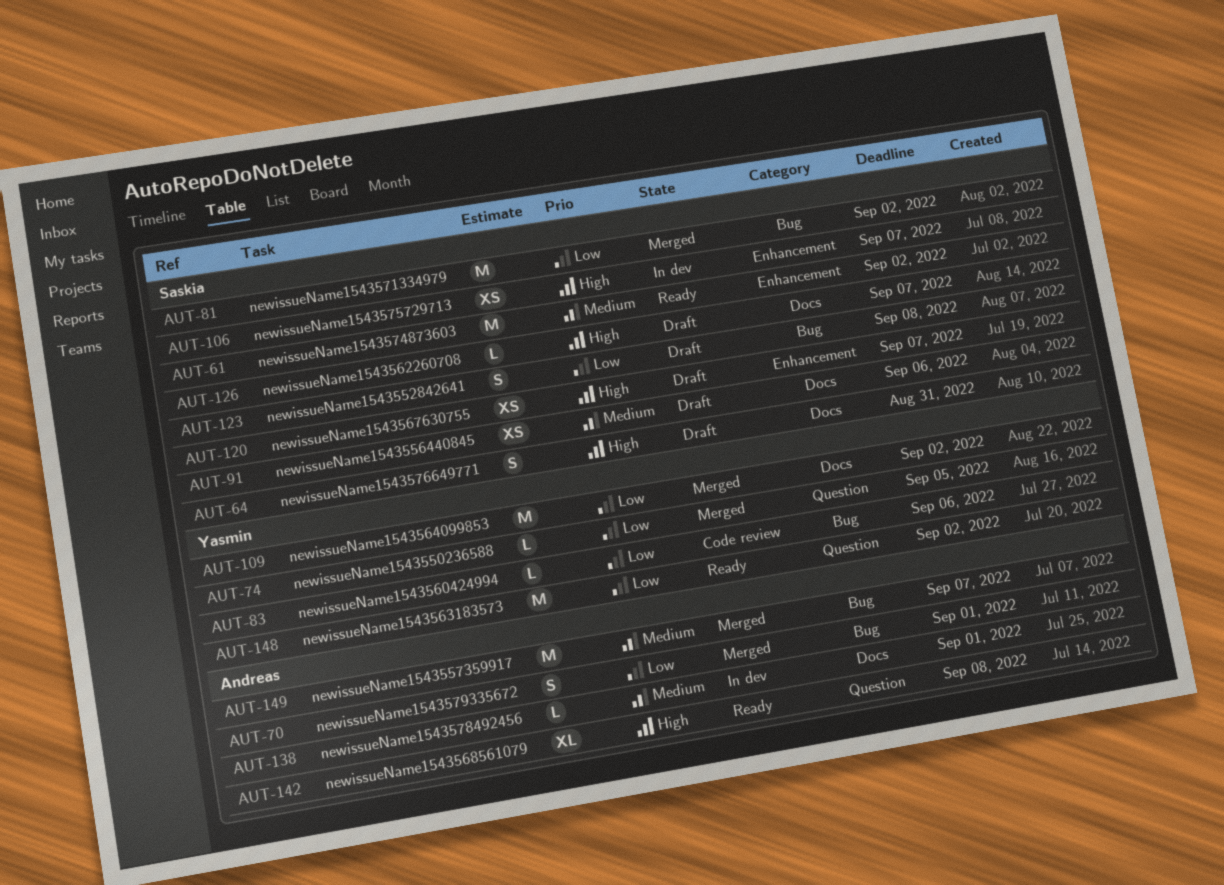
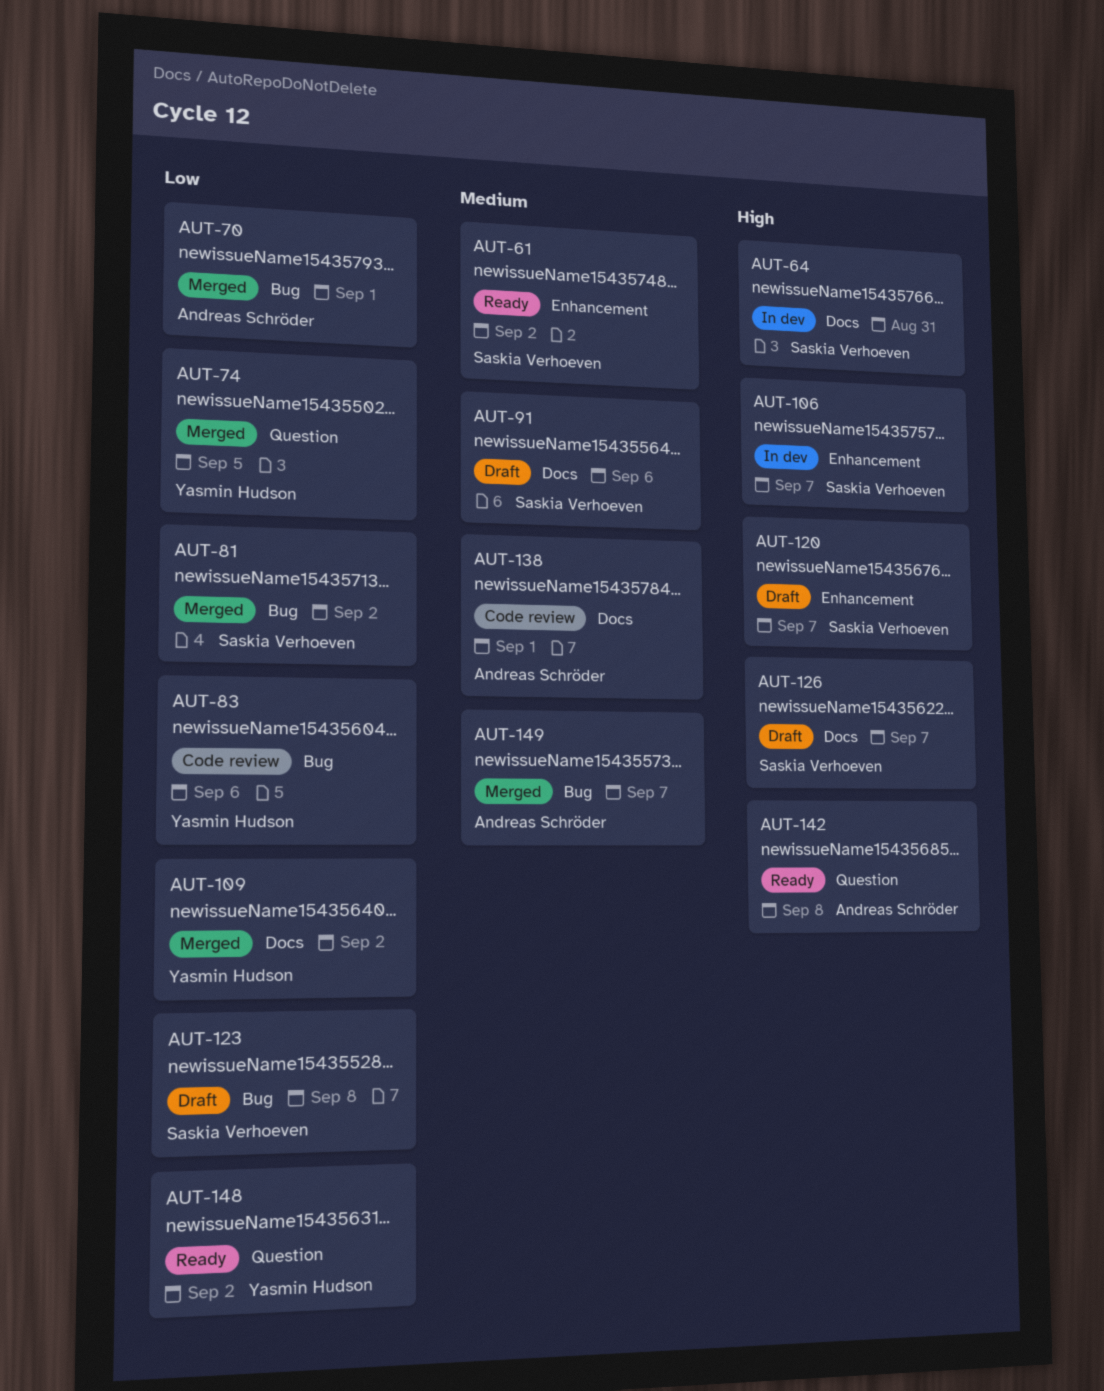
AUT-64, status: Draft -> In dev
AUT-138, status: In dev -> Code review

